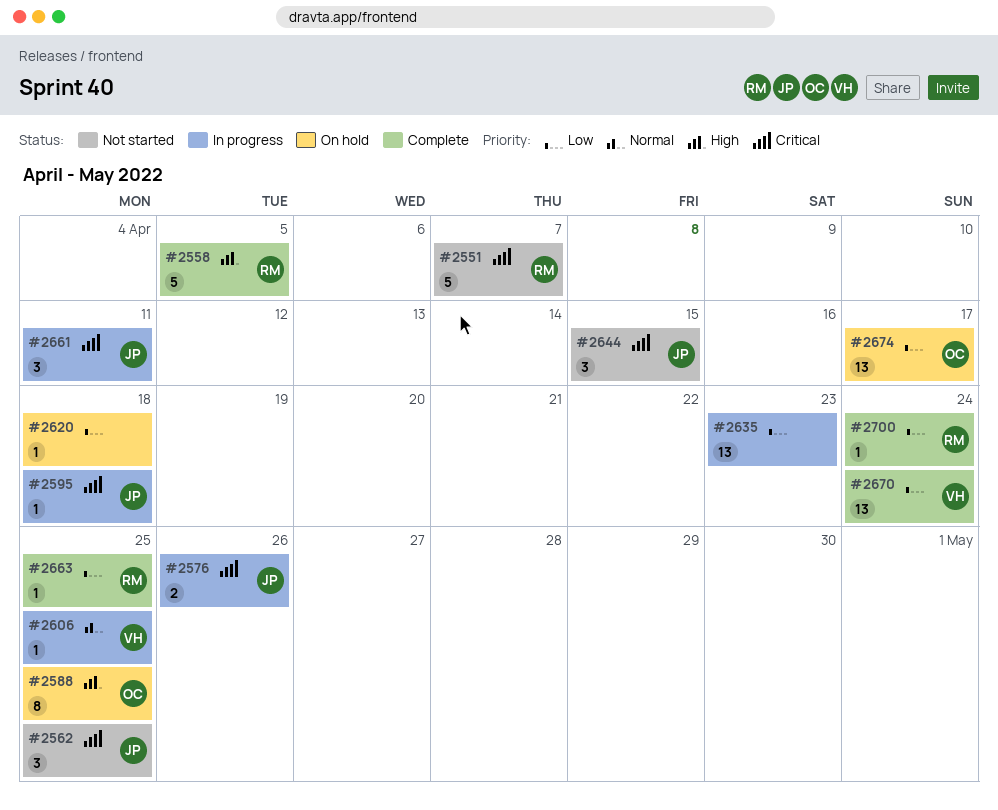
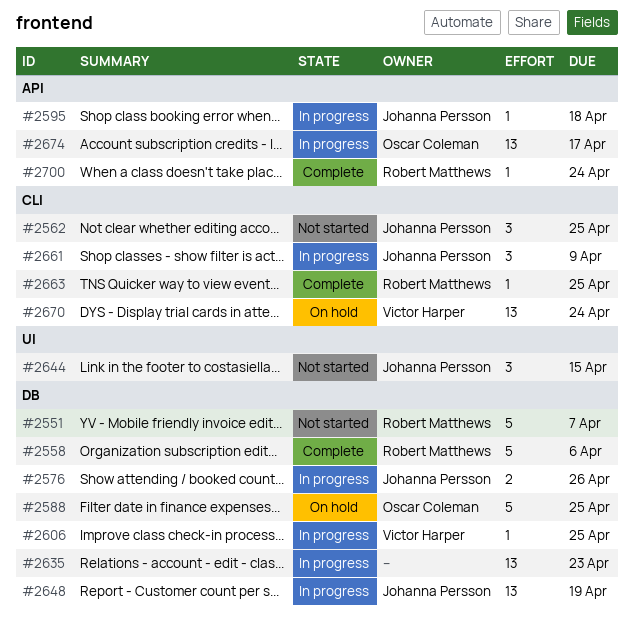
#2558, due: Apr 5 -> Apr 6
#2588, estimate: 8 -> 5
#2620: present -> none
#2648: none -> present
#2661, due: Apr 11 -> Apr 9
#2670, status: Complete -> On hold
#2674, status: On hold -> In progress

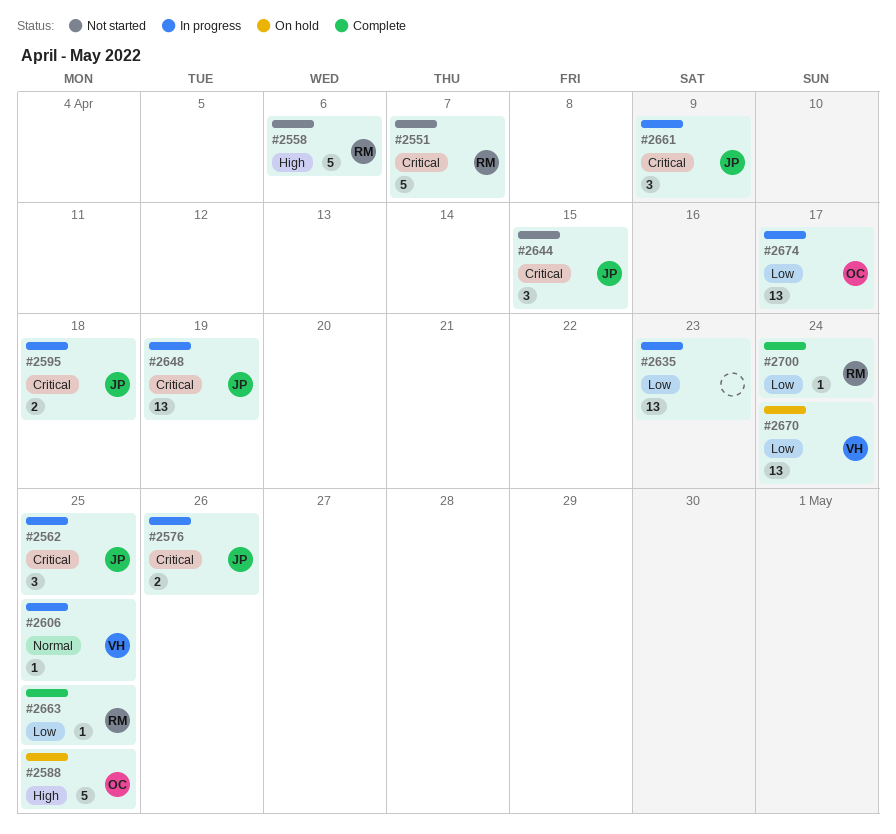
#2558, status: Complete -> Not started
#2562, status: Not started -> In progress
#2595, estimate: 1 -> 2

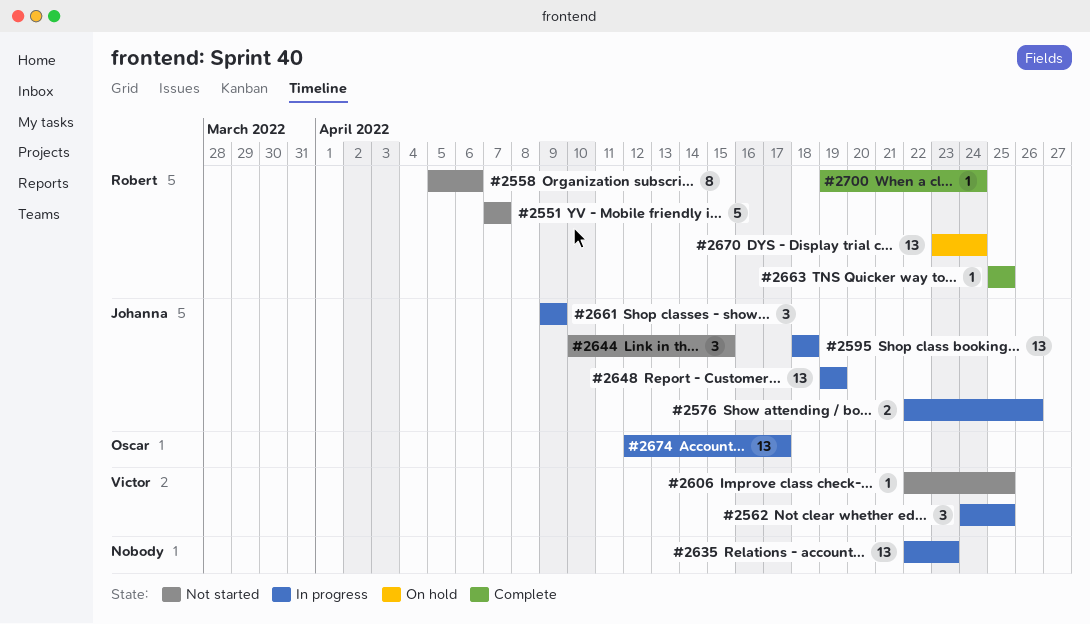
#2558, estimate: 5 -> 8
#2562, owner: Johanna -> Victor
#2588: present -> none
#2595, estimate: 2 -> 13
#2606, status: In progress -> Not started
#2670, owner: Victor -> Robert

